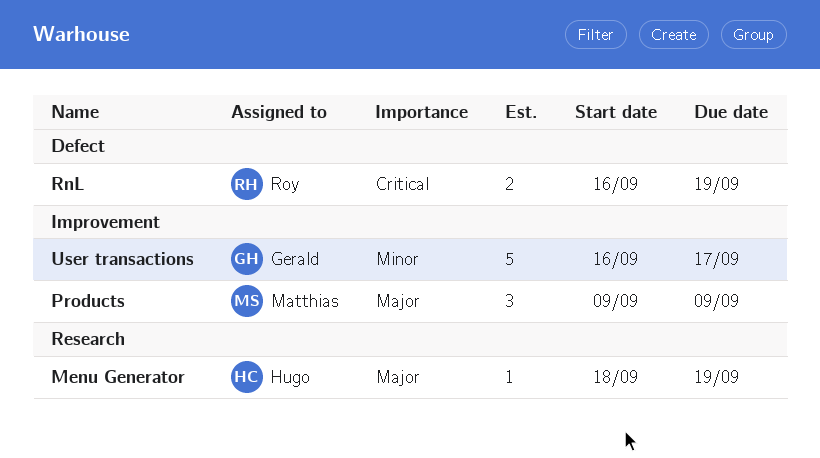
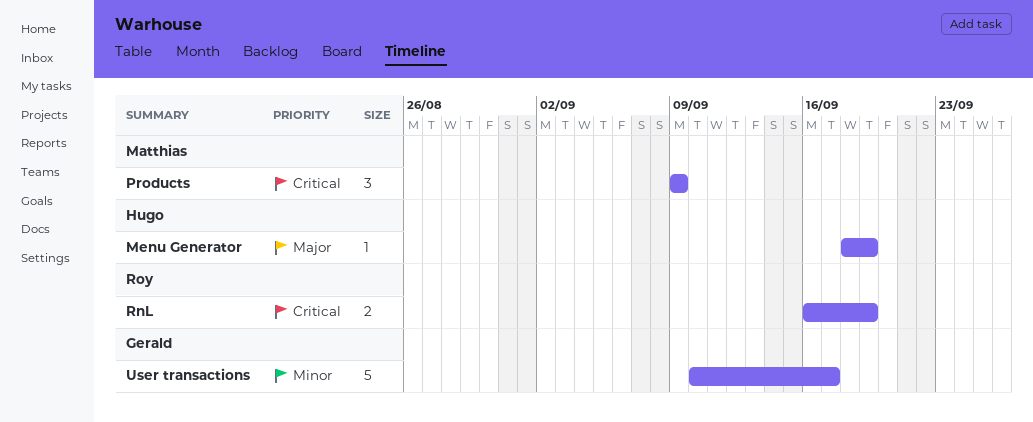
Products, priority: Major -> Critical
User transactions, start: Sep 16 -> Sep 10

